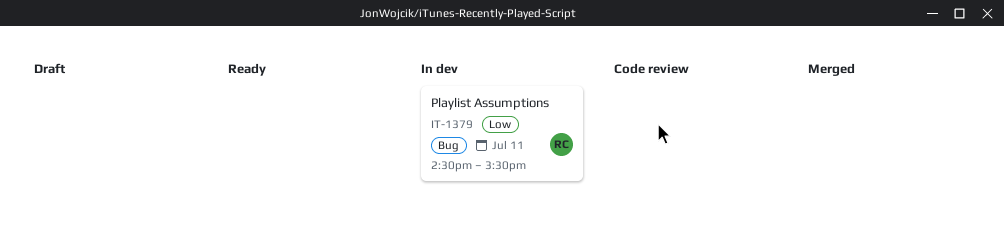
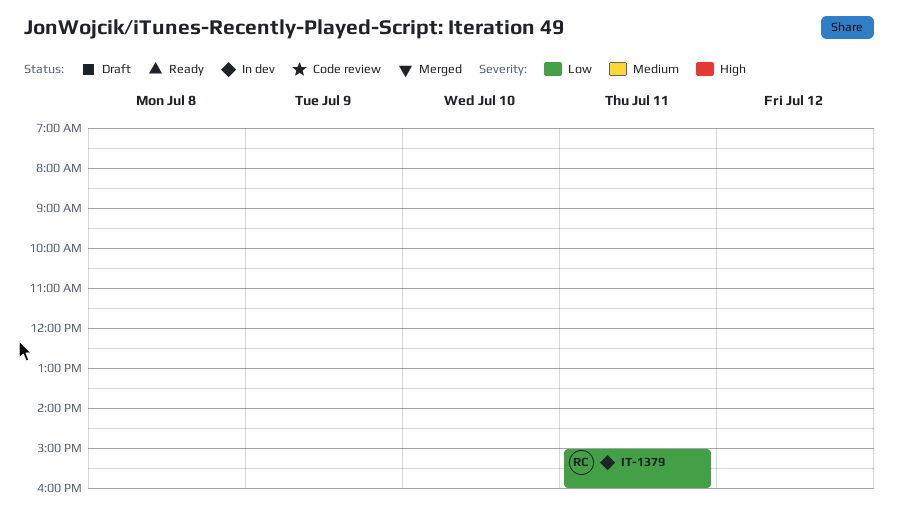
IT-1379, begins: 14:30 -> 15:00
IT-1379, ends: 15:30 -> 16:00

